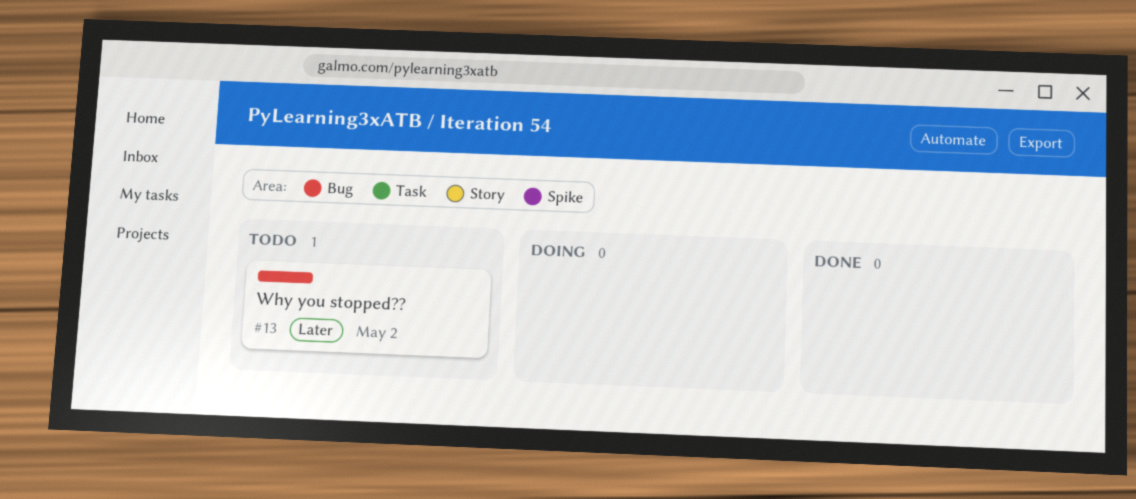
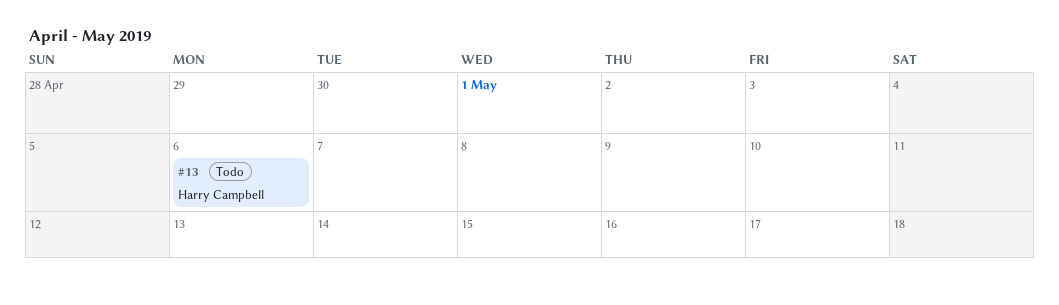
#13, due: May 2 -> May 6

